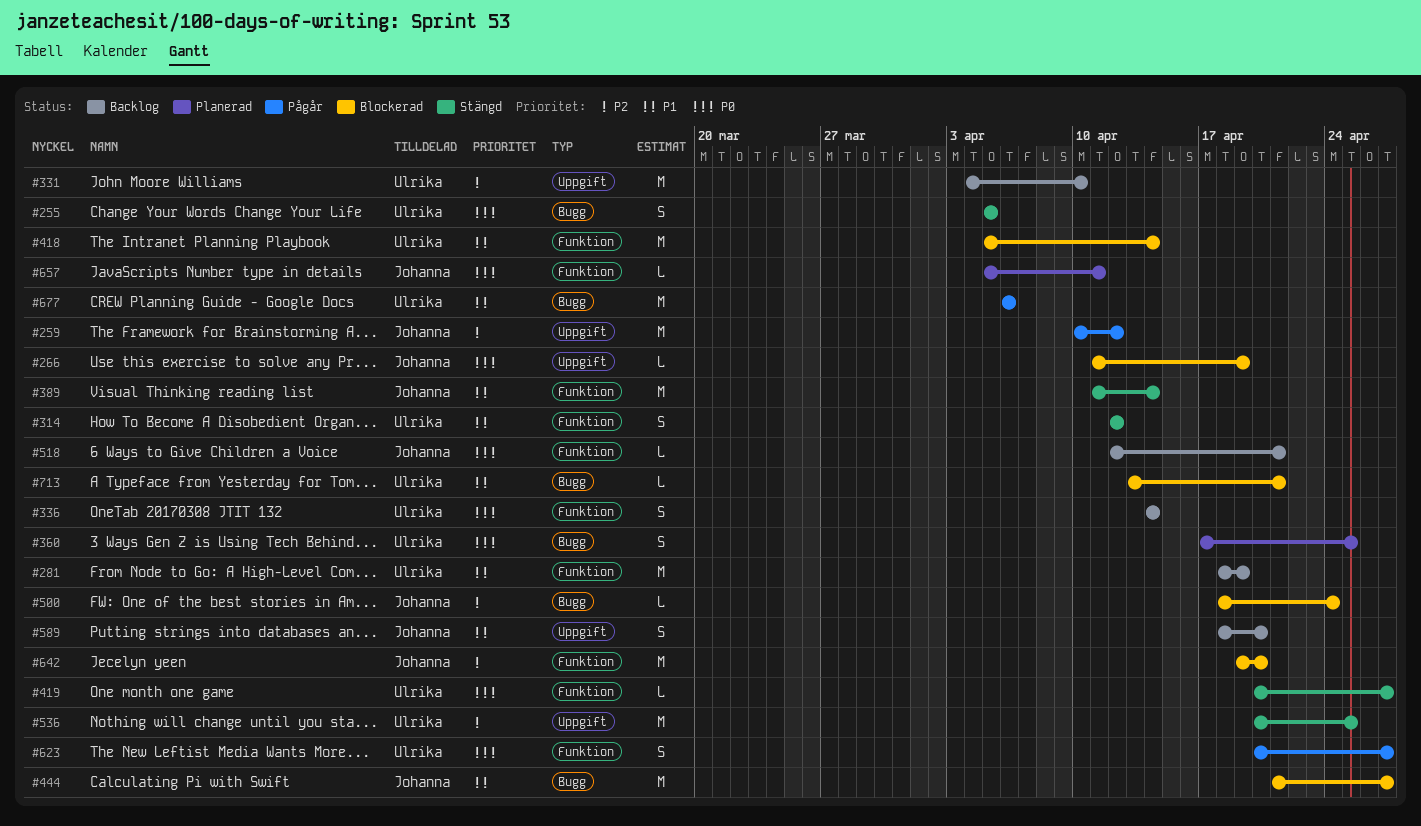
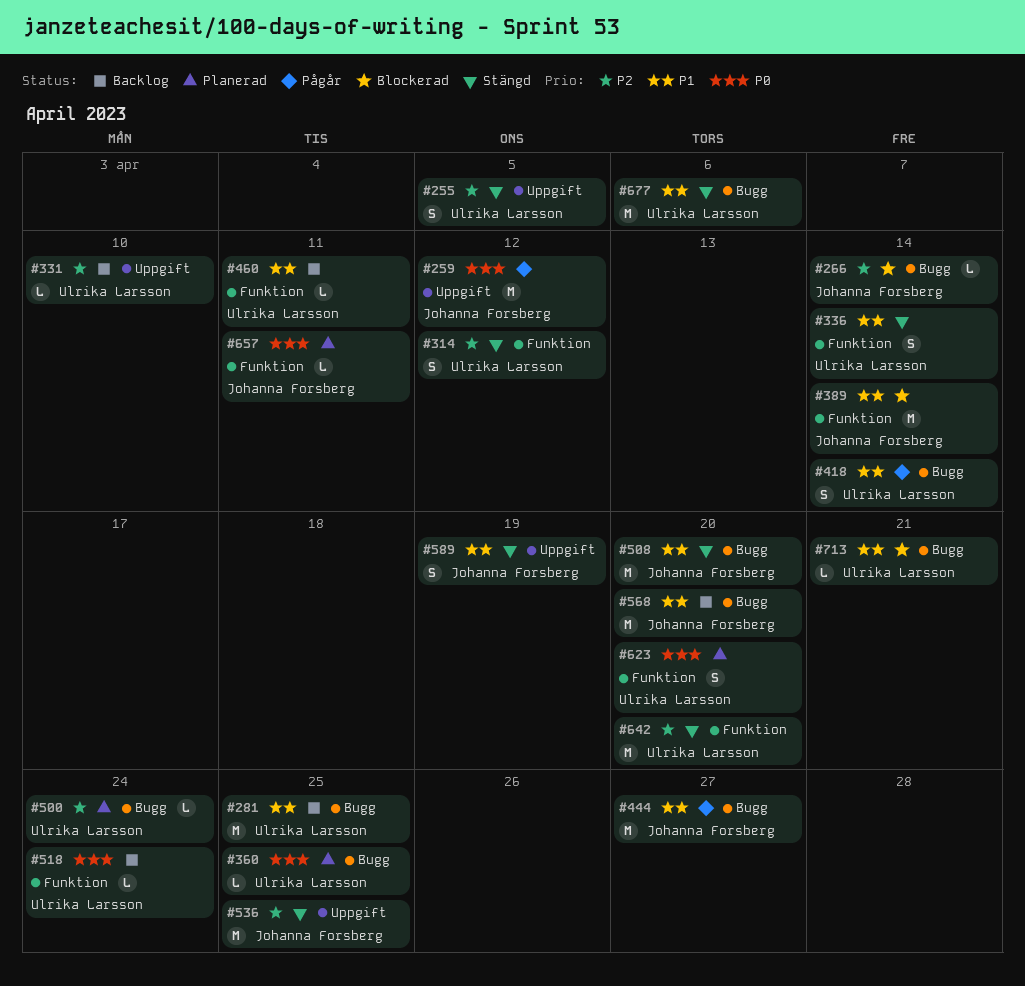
#255, priority: P0 -> P2
#255, label: Bugg -> Uppgift
#259, priority: P2 -> P0
#266, priority: P0 -> P2
#266, label: Uppgift -> Bugg
#266, due: Apr 19 -> Apr 14
#281, label: Funktion -> Bugg
#281, due: Apr 19 -> Apr 25
#314, priority: P1 -> P2
#331, estimate: M -> L
#336, status: Backlog -> Stängd
#336, priority: P0 -> P1
#360, estimate: S -> L
#389, status: Stängd -> Blockerad
#418, status: Blockerad -> Pågår
#418, label: Funktion -> Bugg
#418, estimate: M -> S
#419: present -> none
#444, status: Blockerad -> Pågår
#460: none -> present
#500, status: Blockerad -> Planerad
#500, owner: Johanna Forsberg -> Ulrika Larsson
#508: none -> present
#518, owner: Johanna Forsberg -> Ulrika Larsson
#518, due: Apr 21 -> Apr 24
#536, owner: Ulrika Larsson -> Johanna Forsberg
#568: none -> present
#589, status: Backlog -> Stängd
#589, due: Apr 20 -> Apr 19
#623, status: Pågår -> Planerad
#623, due: Apr 27 -> Apr 20
#642, status: Blockerad -> Stängd
#642, owner: Johanna Forsberg -> Ulrika Larsson
#677, status: Pågår -> Stängd

